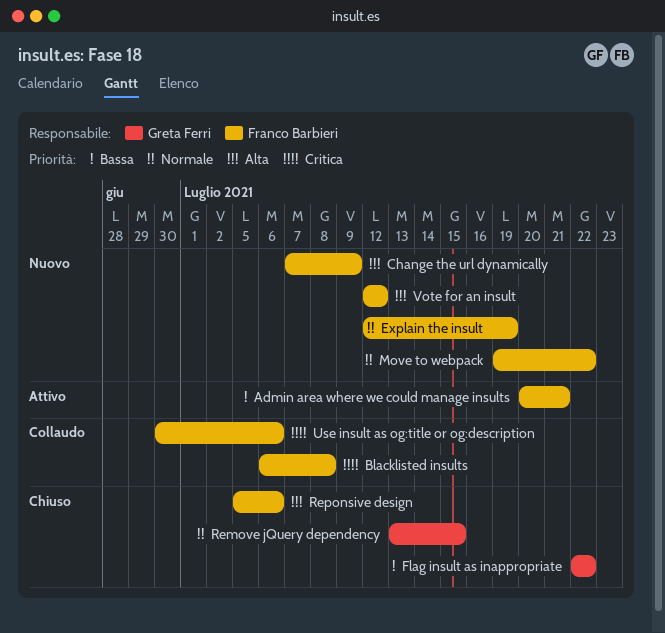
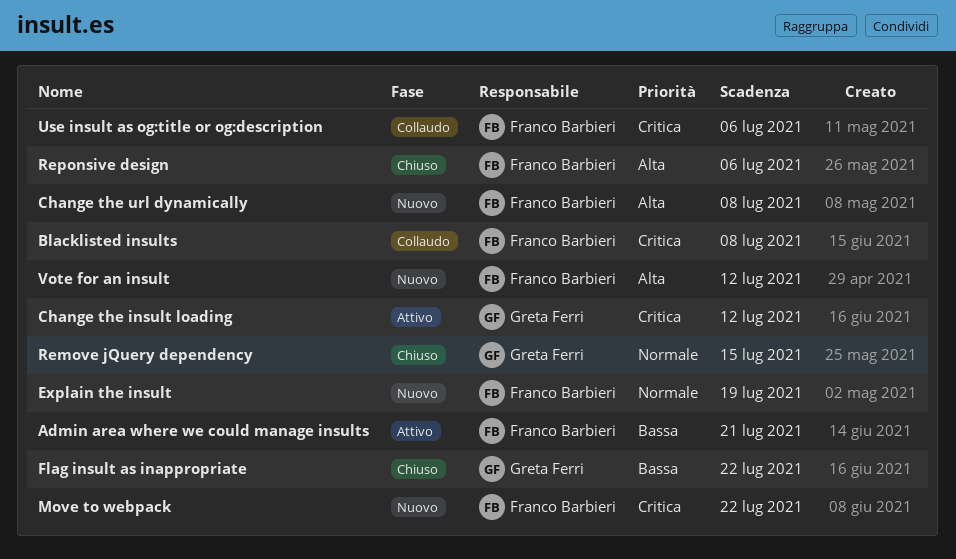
Change the insult loading: none -> present
Change the url dynamically, due: Jul 9 -> Jul 8
Move to webpack, priority: Normale -> Critica

